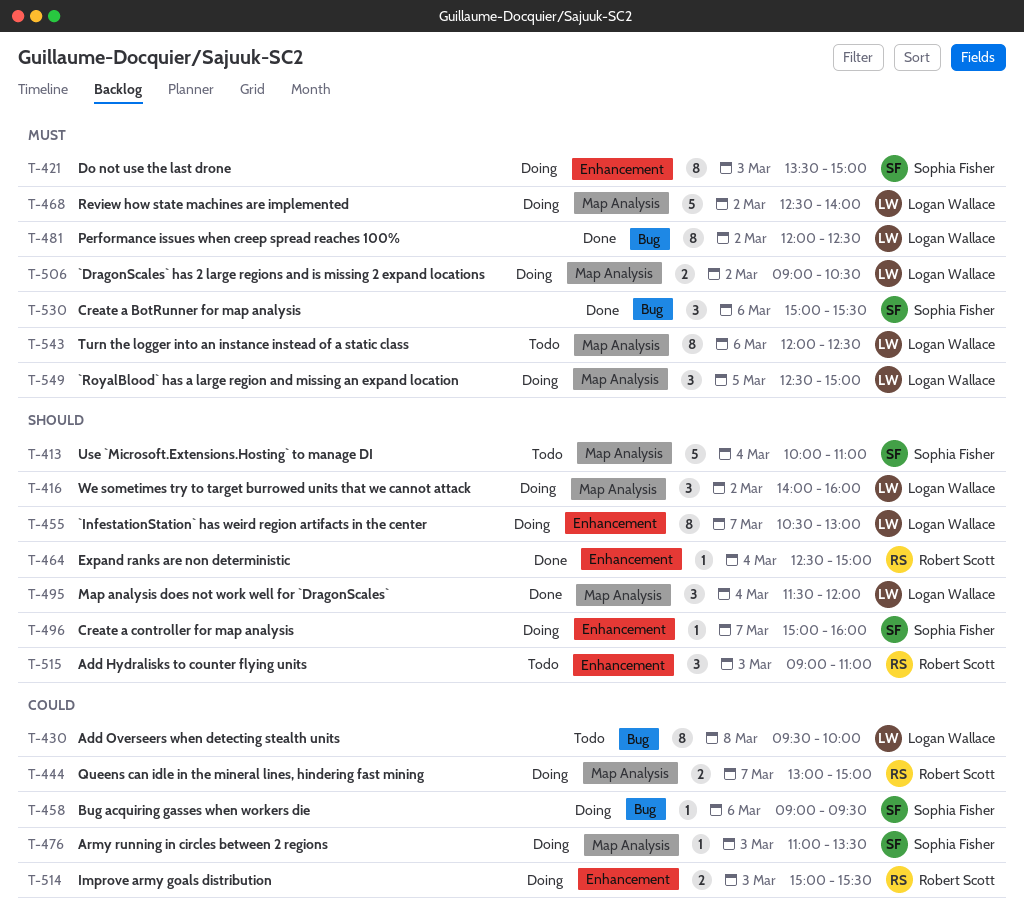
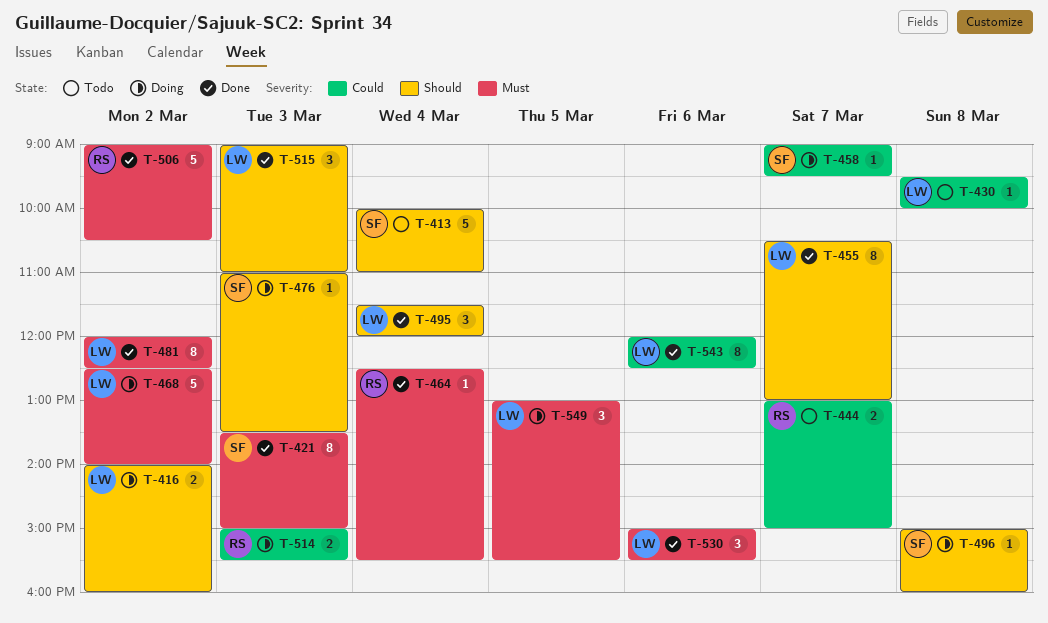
T-416, estimate: 3 -> 2
T-421, status: Doing -> Done
T-430, estimate: 8 -> 1
T-444, status: Doing -> Todo
T-455, status: Doing -> Done
T-458, day: Mar 6 -> Mar 7
T-464, priority: Should -> Must
T-464, ends: 15:00 -> 15:30
T-476, priority: Could -> Should
T-496, day: Mar 7 -> Mar 8
T-506, status: Doing -> Done
T-506, owner: Logan Wallace -> Robert Scott
T-506, estimate: 2 -> 5
T-515, status: Todo -> Done
T-515, owner: Robert Scott -> Logan Wallace
T-530, owner: Sophia Fisher -> Logan Wallace
T-543, status: Todo -> Done
T-543, priority: Must -> Could
T-549, begins: 12:30 -> 13:00
T-549, ends: 15:00 -> 15:30

